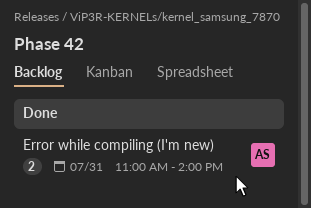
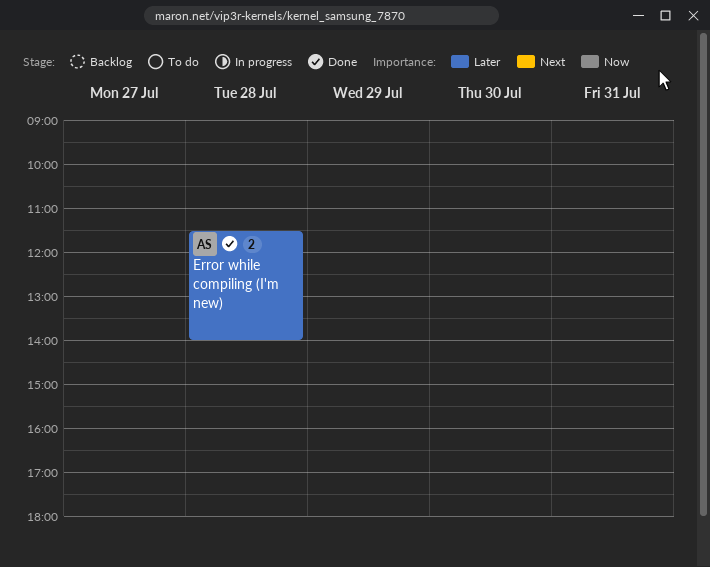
Error while compiling (I'm new), day: Jul 31 -> Jul 28
Error while compiling (I'm new), begins: 11:00 -> 11:30

